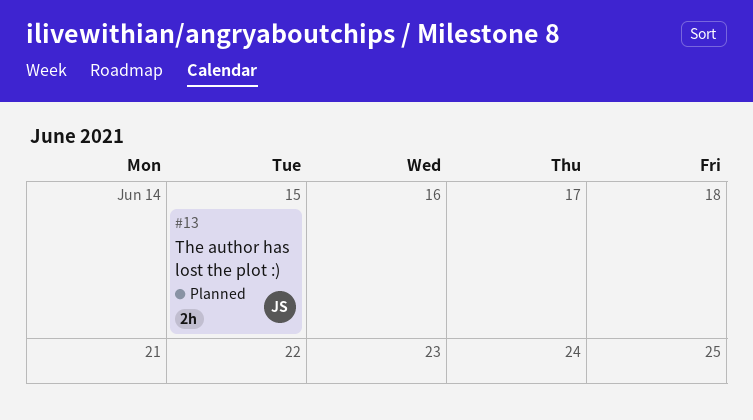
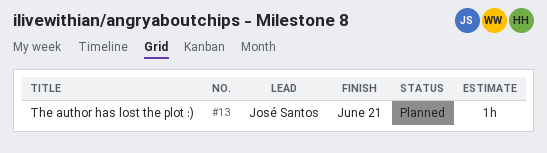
#13, estimate: 2h -> 1h
#13, due: Jun 15 -> Jun 21

